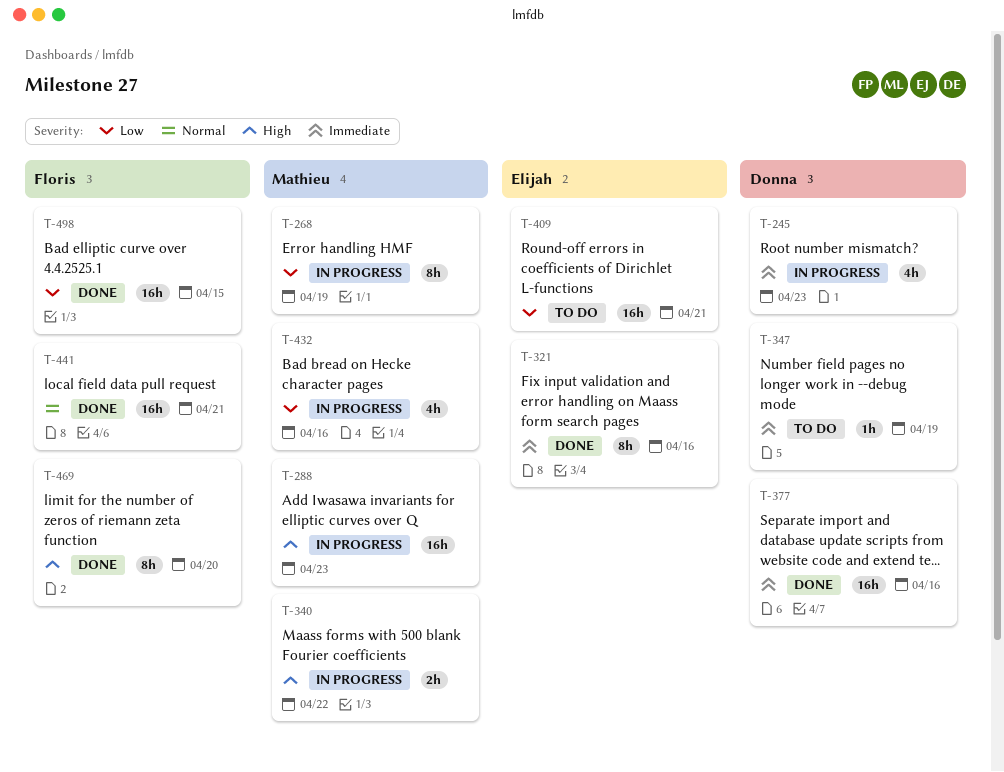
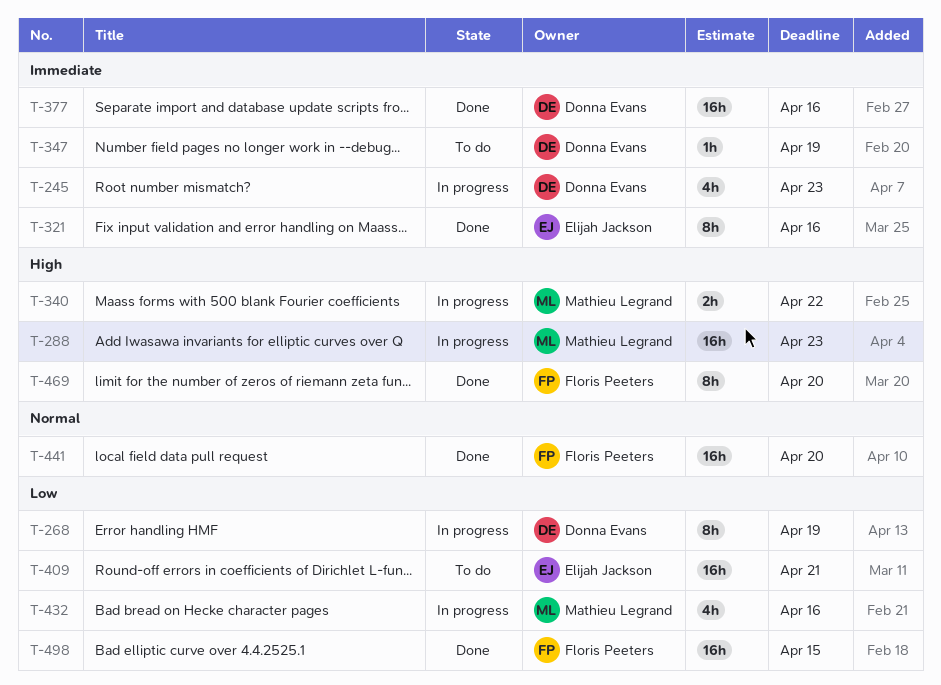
T-268, owner: Mathieu Legrand -> Donna Evans
T-441, due: Apr 21 -> Apr 20

